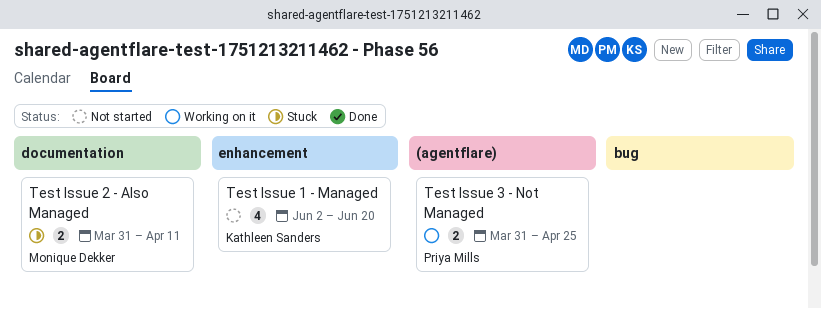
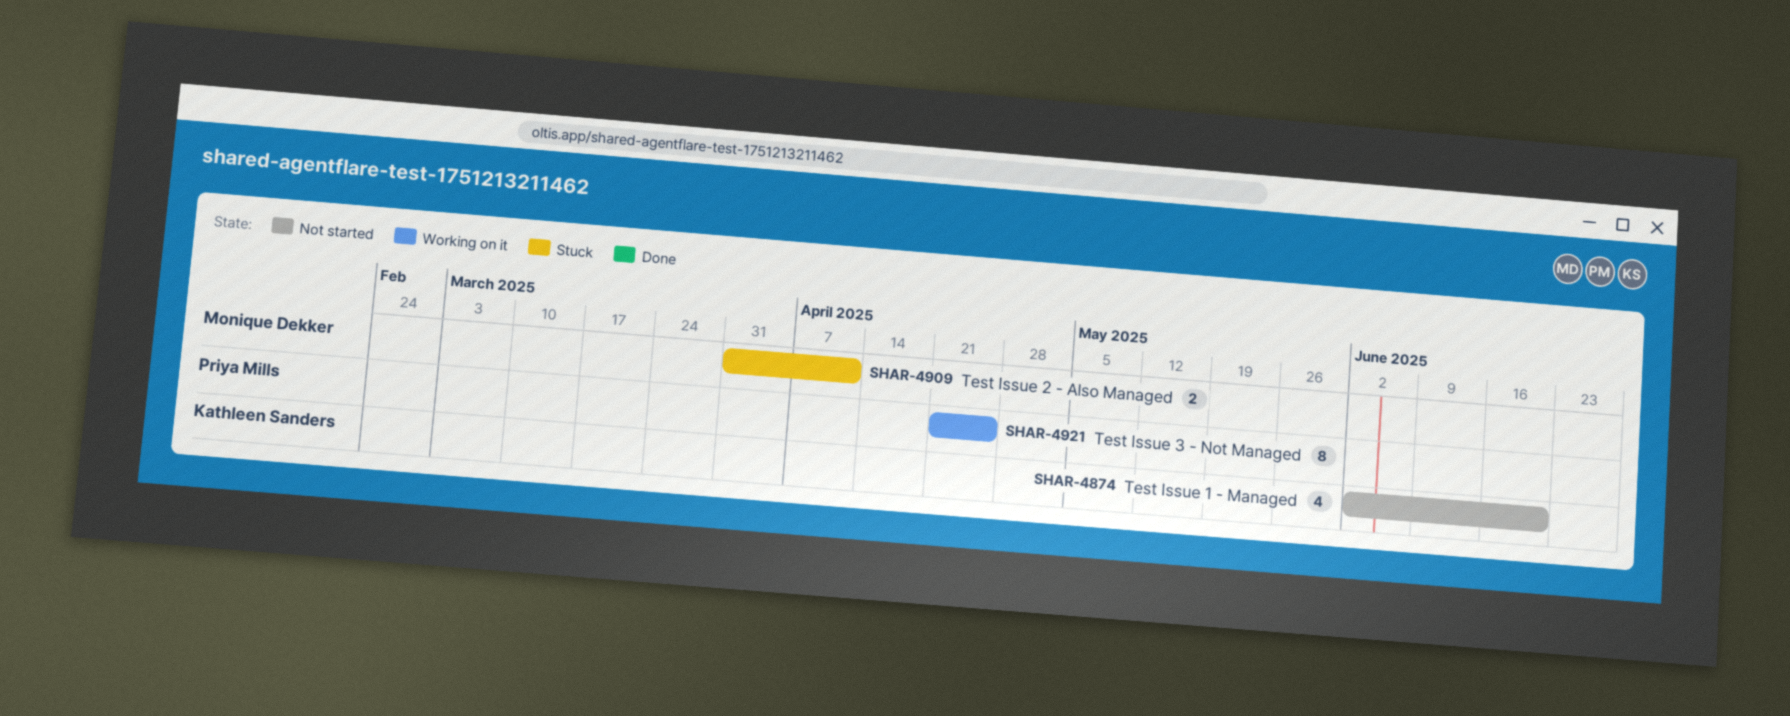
Test Issue 3 - Not Managed, estimate: 2 -> 8
Test Issue 3 - Not Managed, start: Mar 31 -> Apr 21

